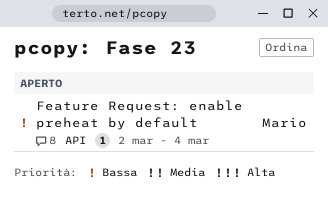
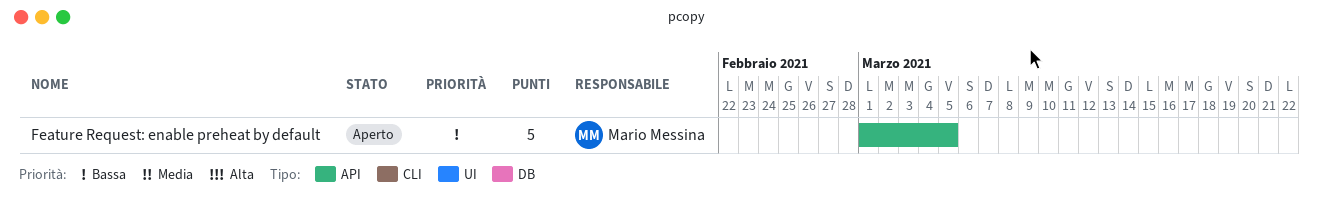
Feature Request: enable preheat by default, estimate: 1 -> 5
Feature Request: enable preheat by default, start: Mar 2 -> Mar 1
Feature Request: enable preheat by default, due: Mar 4 -> Mar 5

